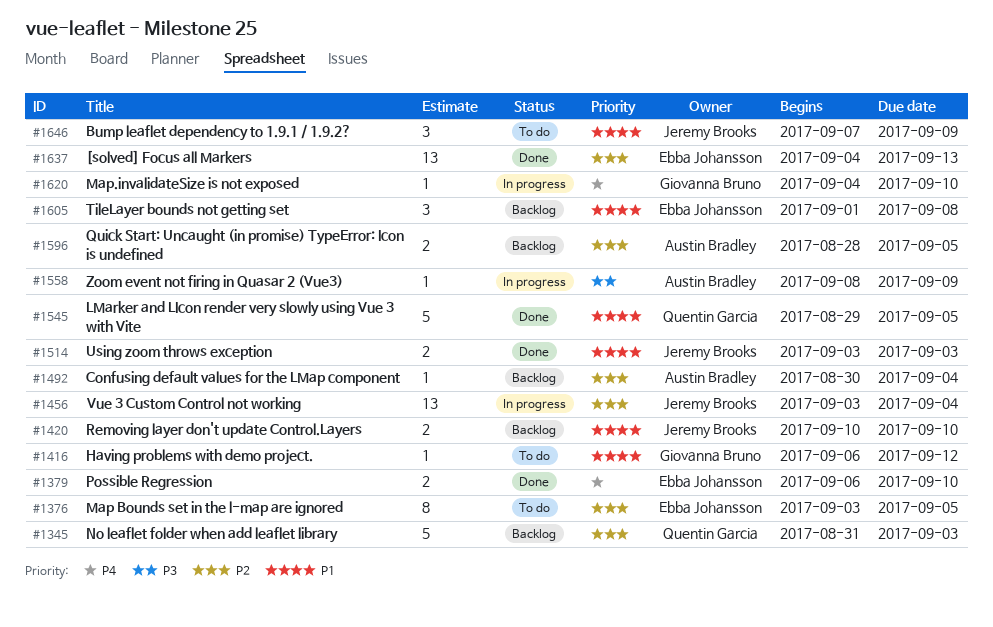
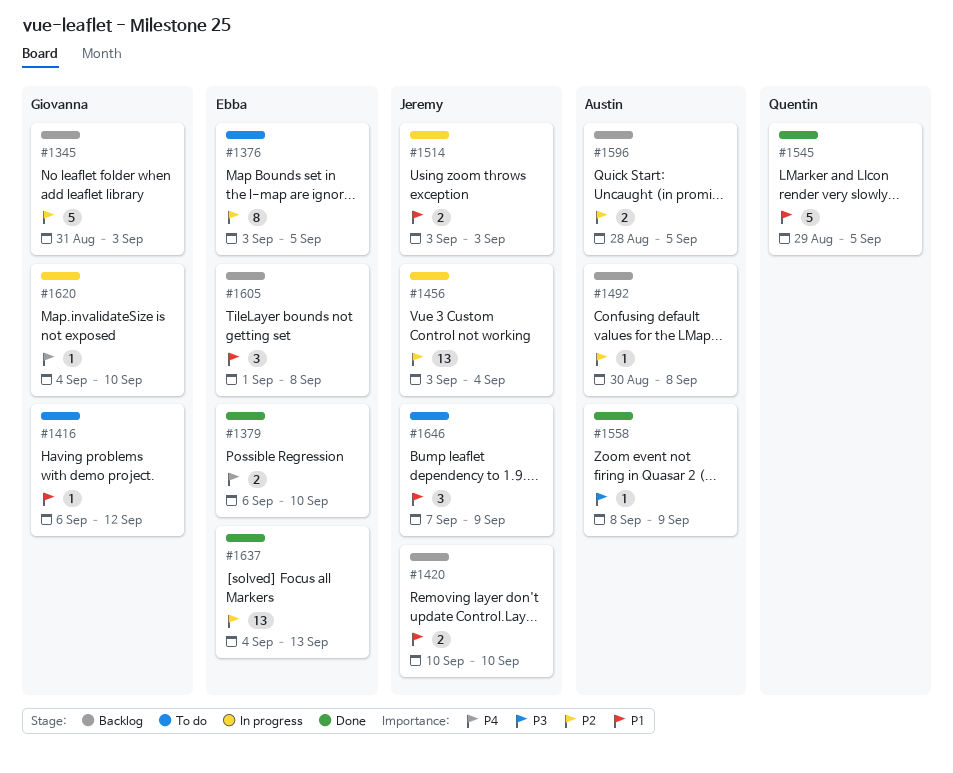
#1345, owner: Quentin Garcia -> Giovanna Bruno
#1492, due: Sep 4 -> Sep 8
#1514, status: Done -> In progress
#1558, status: In progress -> Done

